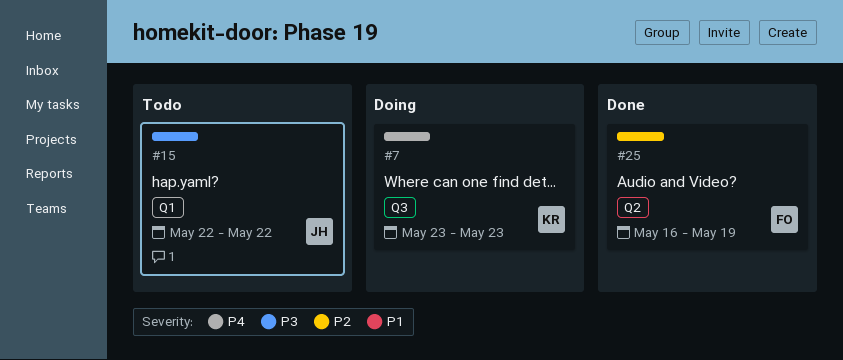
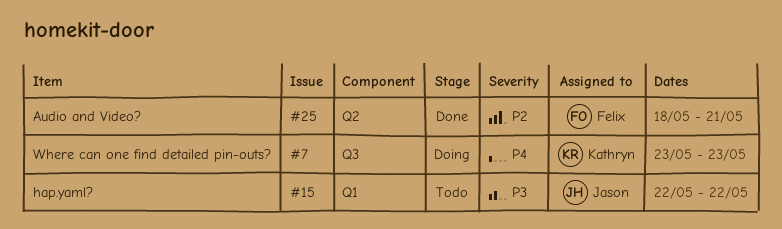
#25, start: May 16 -> May 18
#25, due: May 19 -> May 21

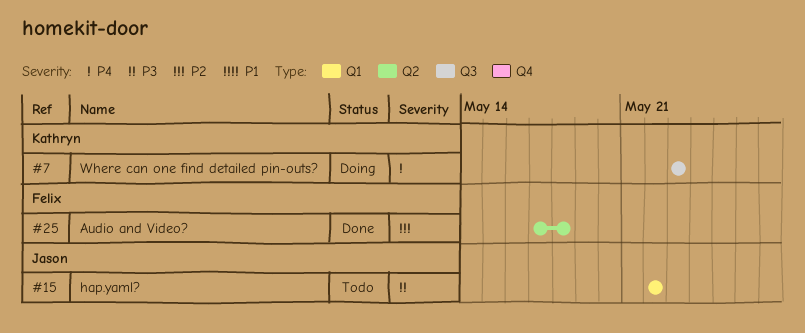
#25, start: May 18 -> May 17
#25, due: May 21 -> May 18

